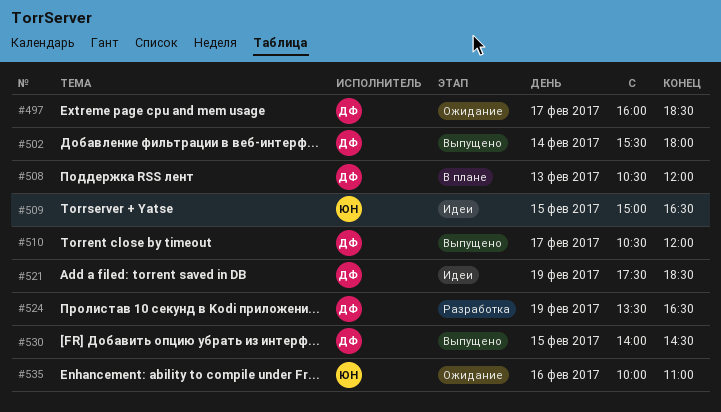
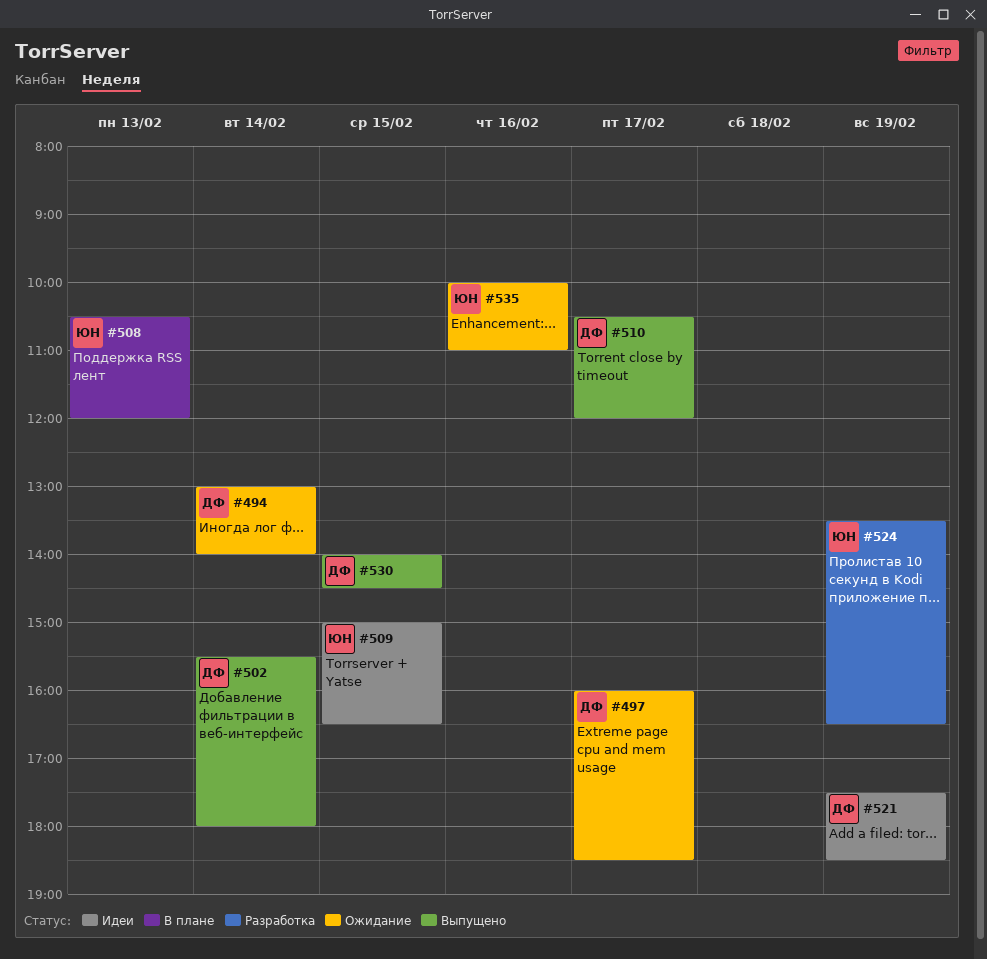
#494: none -> present
#508, owner: ДФ -> ЮН
#524, owner: ДФ -> ЮН

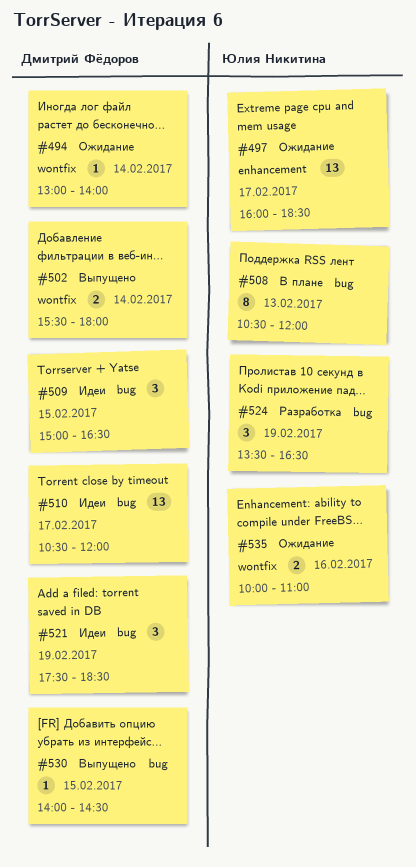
#497, owner: Дмитрий Фёдоров -> Юлия Никитина
#509, owner: Юлия Никитина -> Дмитрий Фёдоров
#510, status: Выпущено -> Идеи

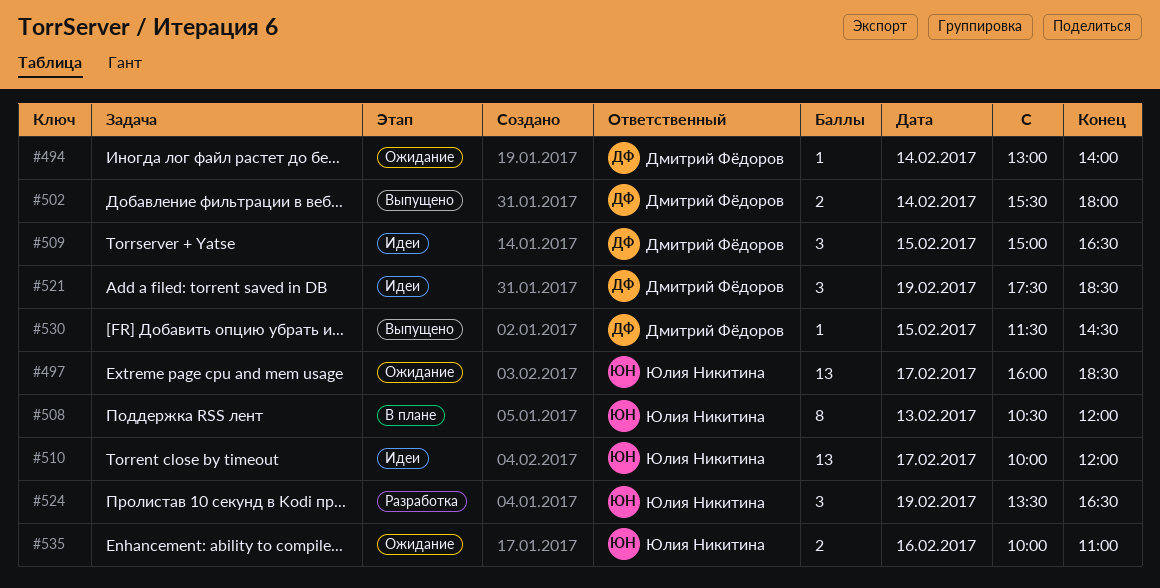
#510, owner: Дмитрий Фёдоров -> Юлия Никитина
#510, begins: 10:30 -> 10:00
#530, begins: 14:00 -> 11:30

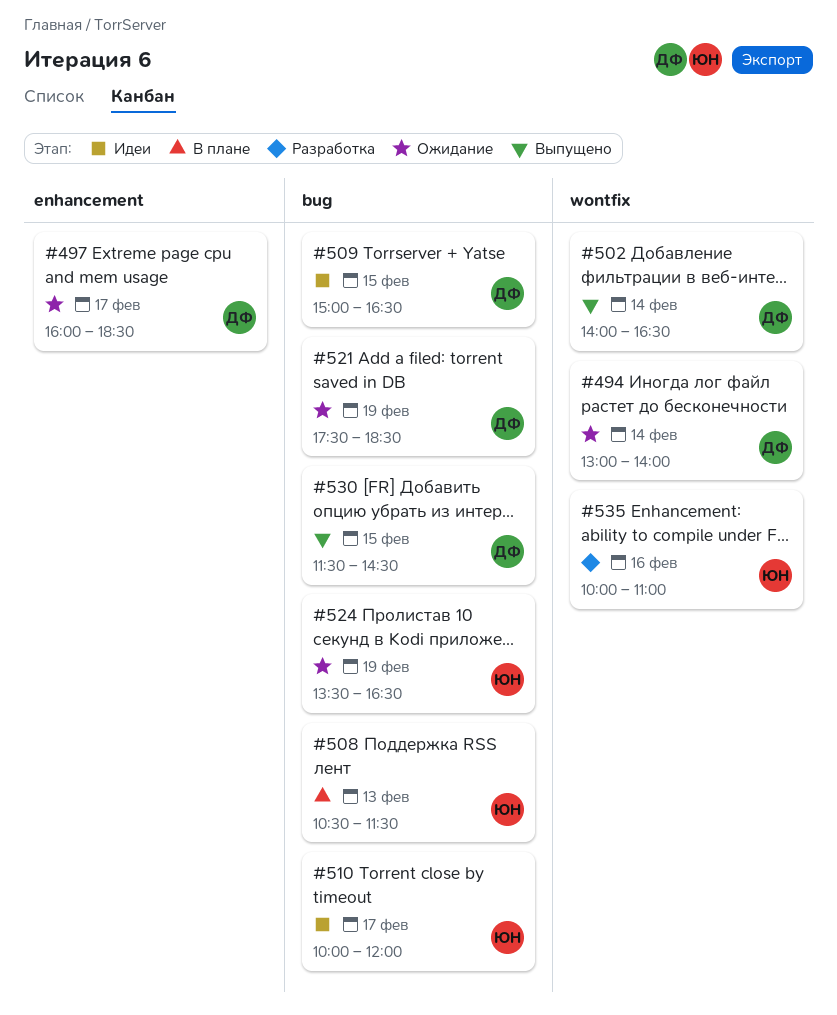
#497, owner: Юлия Никитина -> Дмитрий Фёдоров
#502, begins: 15:30 -> 14:00
#502, ends: 18:00 -> 16:30
#508, ends: 12:00 -> 11:30
#521, status: Идеи -> Ожидание
#524, status: Разработка -> Ожидание
#535, status: Ожидание -> Разработка

